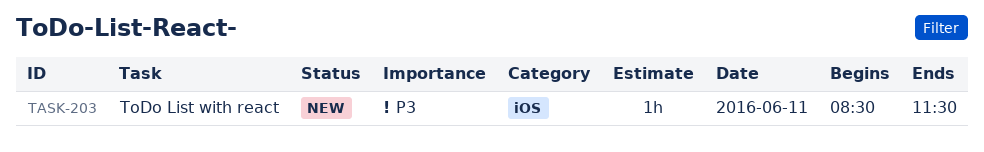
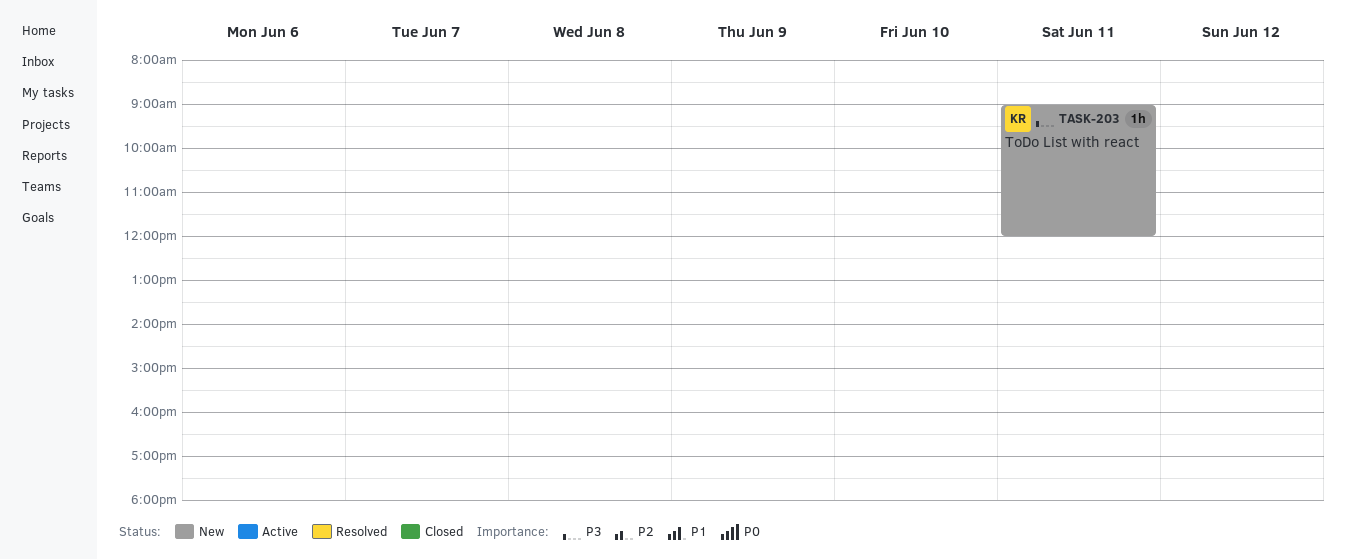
TASK-203, begins: 08:30 -> 09:00
TASK-203, ends: 11:30 -> 12:00

